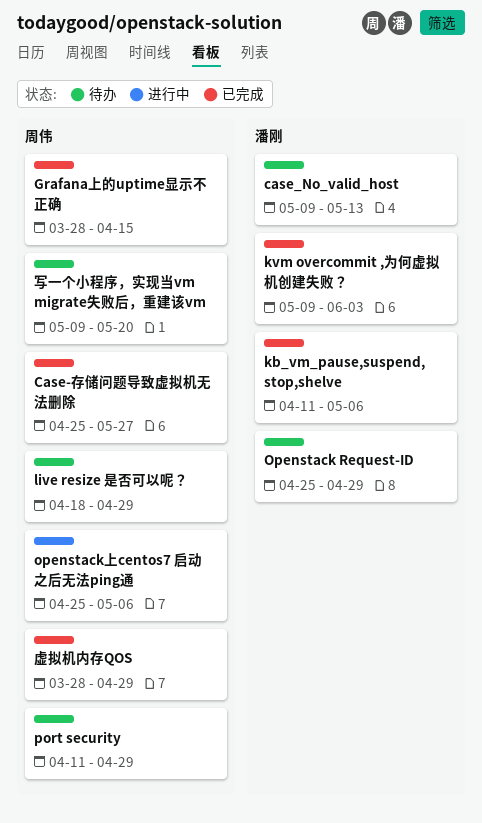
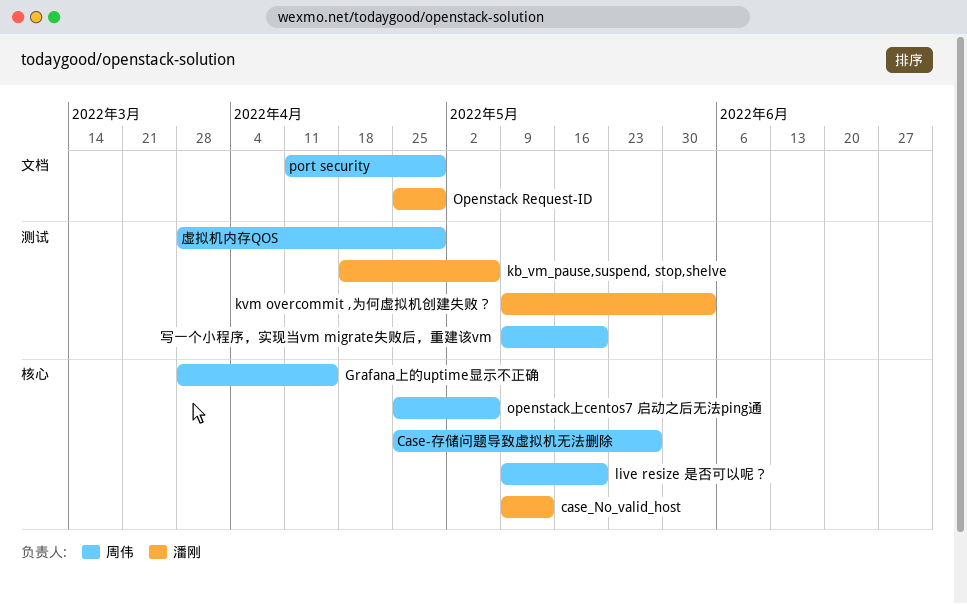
kb_vm_pause,suspend, stop,shelve, start: Apr 11 -> Apr 18
live resize 是否可以呢？, start: Apr 18 -> May 9
live resize 是否可以呢？, due: Apr 29 -> May 20

